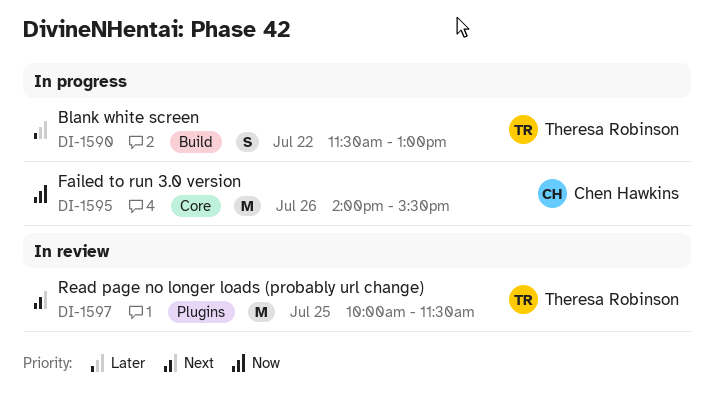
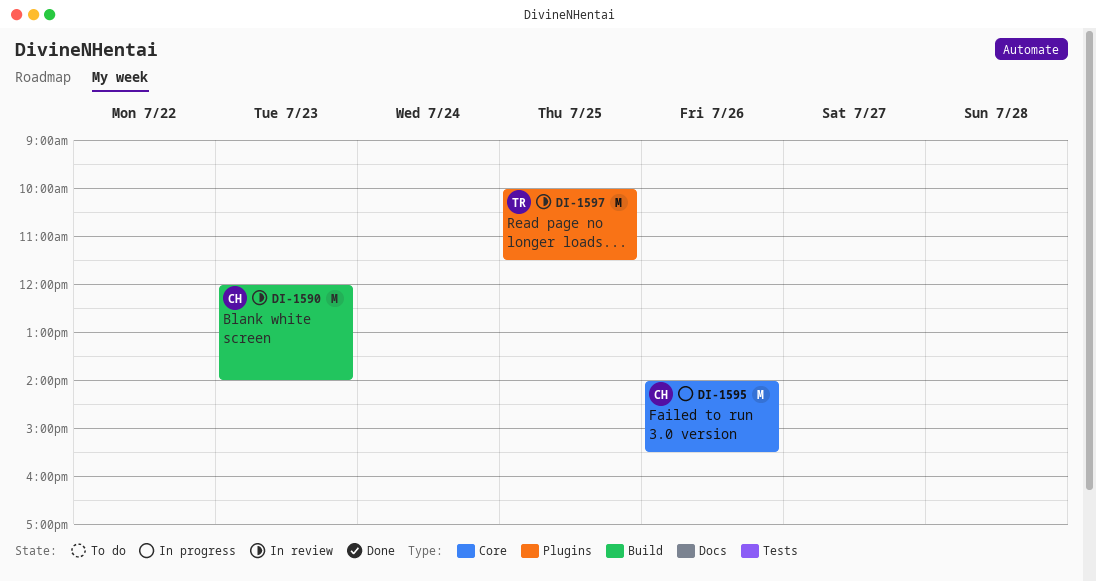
DI-1590, status: In progress -> In review
DI-1590, owner: Theresa Robinson -> Chen Hawkins
DI-1590, estimate: S -> M
DI-1590, day: Jul 22 -> Jul 23
DI-1590, begins: 11:30 -> 12:00
DI-1590, ends: 13:00 -> 14:00

